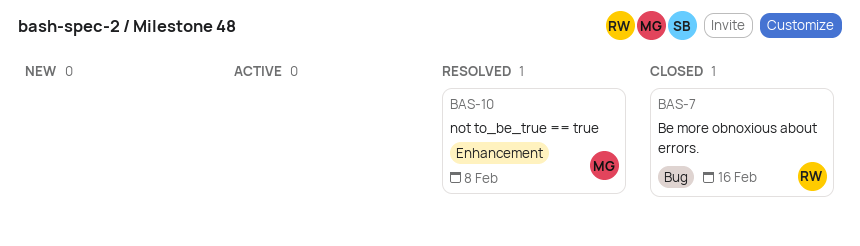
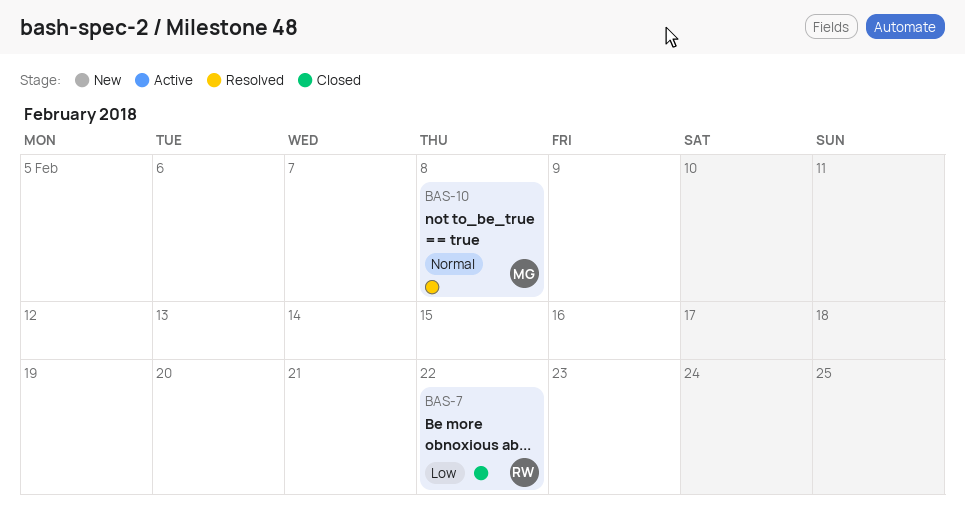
BAS-7, due: Feb 16 -> Feb 22

